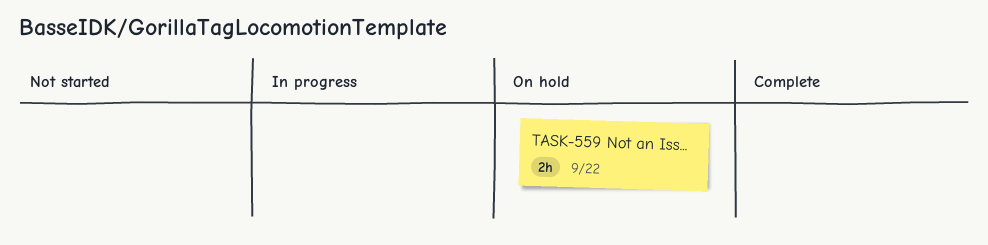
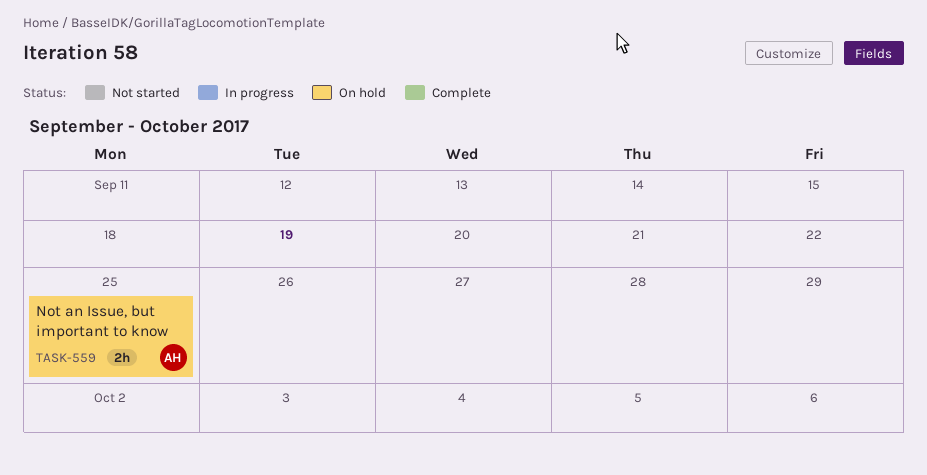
TASK-559, due: Sep 22 -> Sep 25

